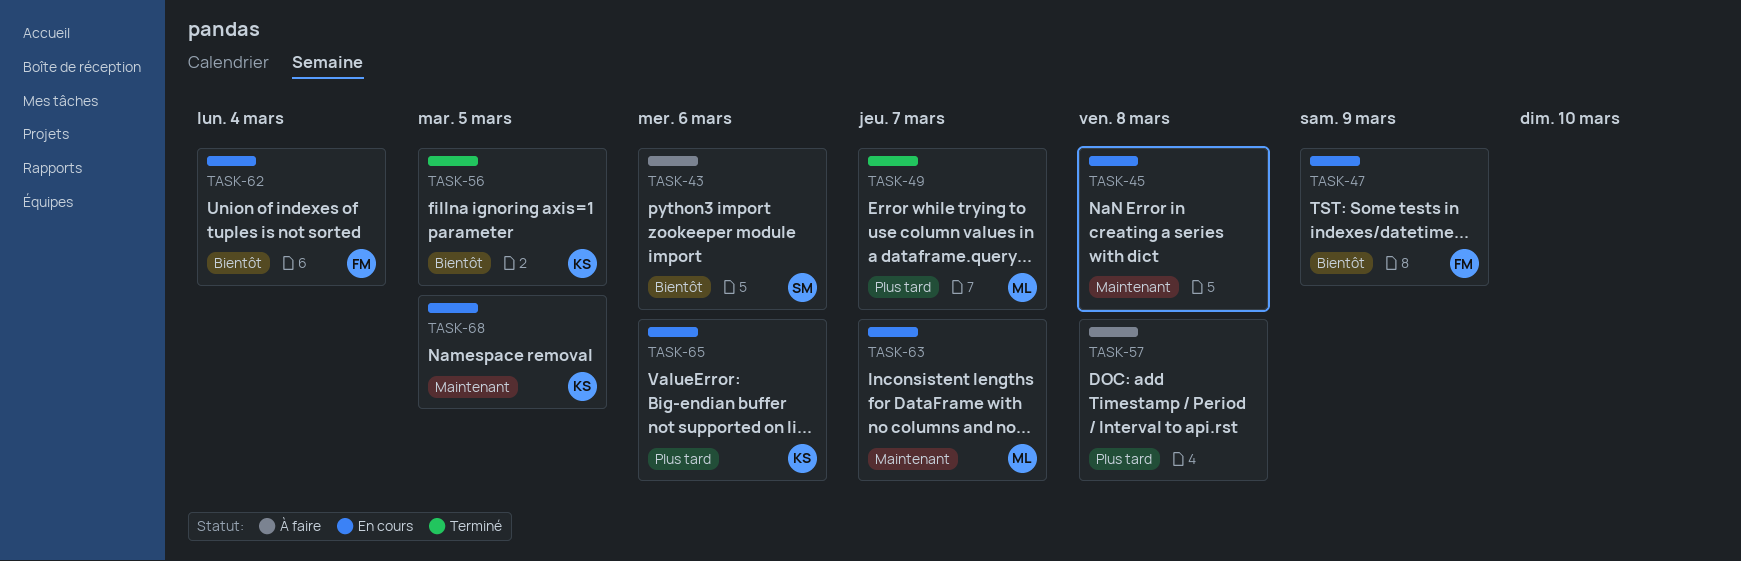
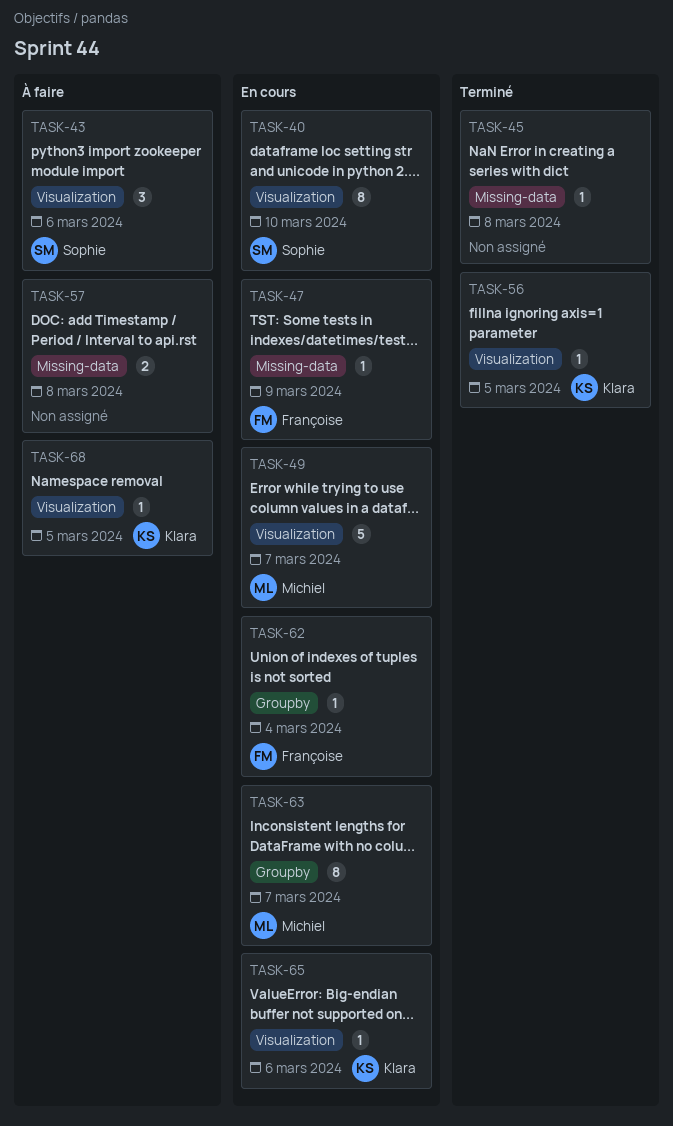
TASK-40: none -> present
TASK-45, status: En cours -> Terminé
TASK-49, status: Terminé -> En cours
TASK-68, status: En cours -> À faire

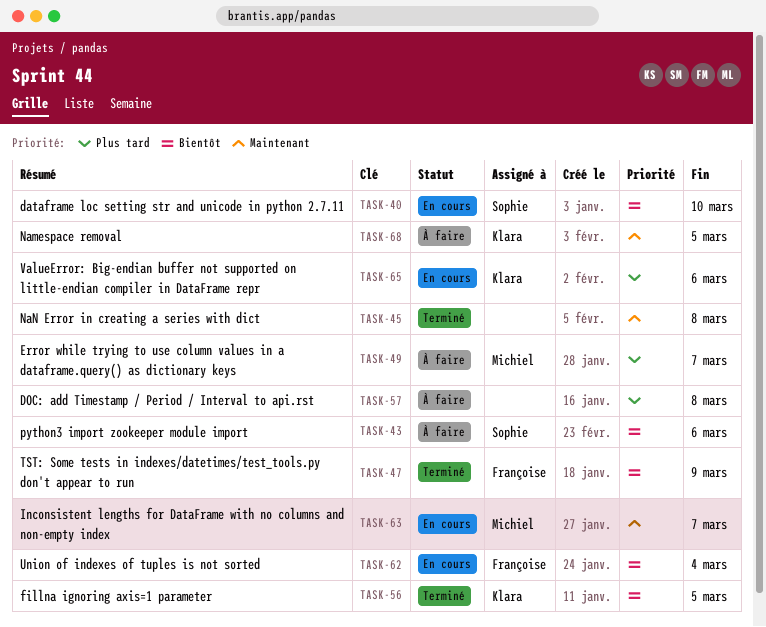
TASK-47, status: En cours -> Terminé
TASK-49, status: En cours -> À faire

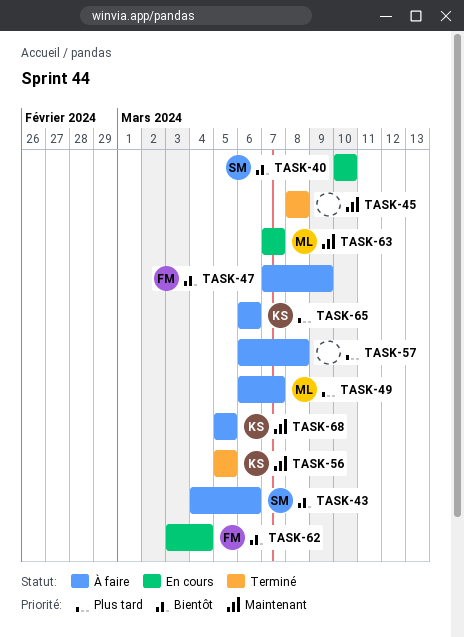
TASK-47, status: Terminé -> À faire
TASK-56, priority: Bientôt -> Maintenant
TASK-65, status: En cours -> À faire

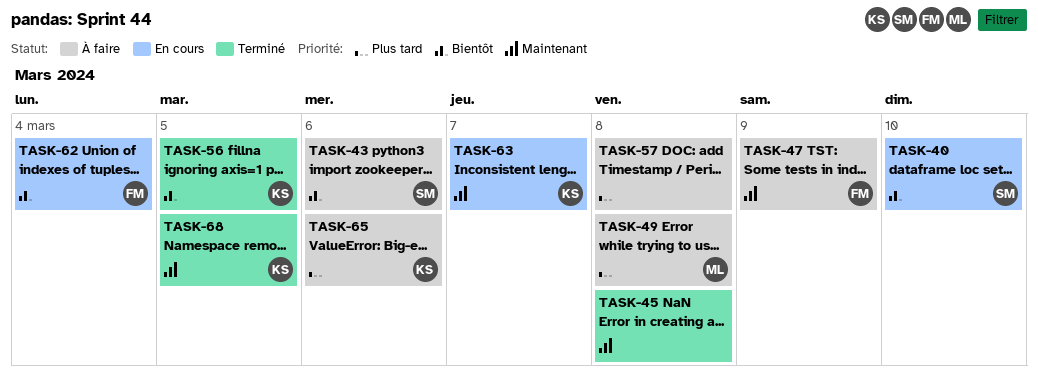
TASK-47, priority: Bientôt -> Maintenant
TASK-49, due: Mar 7 -> Mar 8
TASK-56, priority: Maintenant -> Bientôt
TASK-63, owner: ML -> KS
TASK-68, status: À faire -> Terminé

